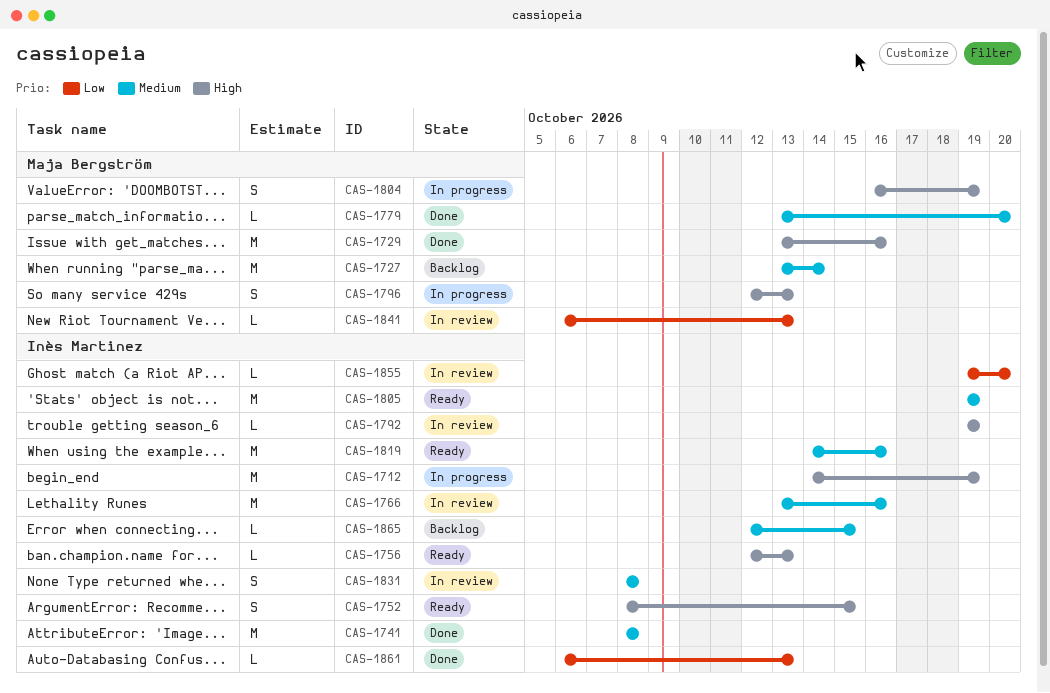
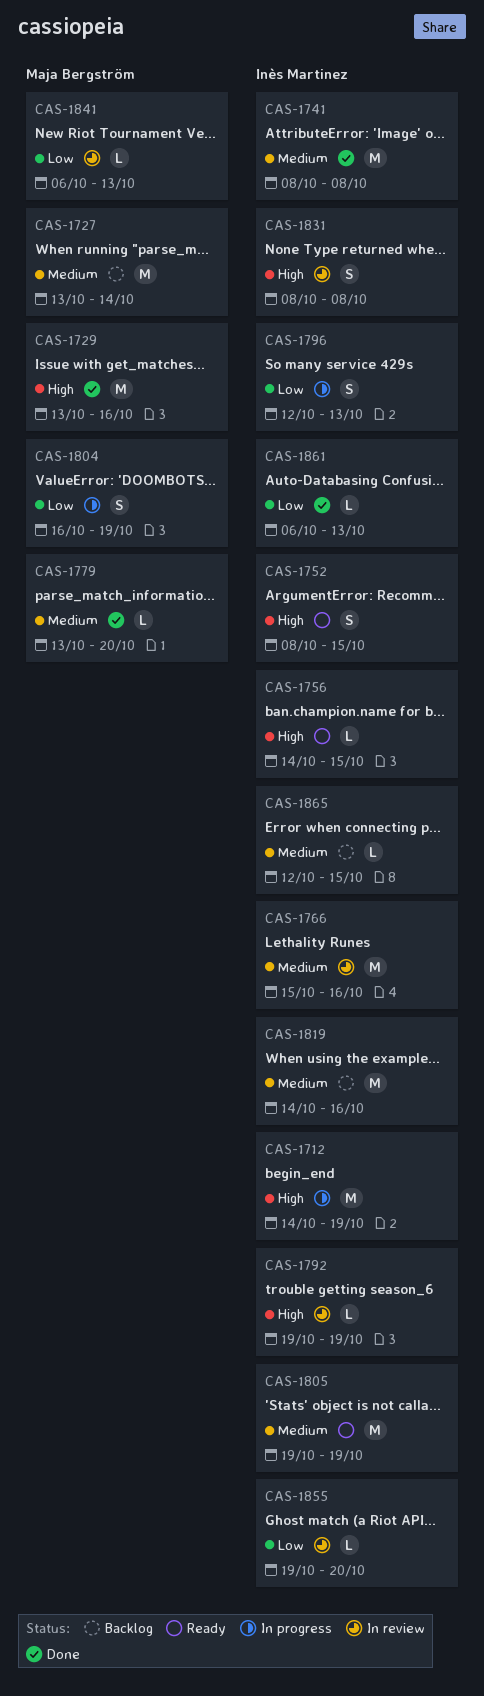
CAS-1756, start: Oct 12 -> Oct 14
CAS-1756, due: Oct 13 -> Oct 15
CAS-1766, start: Oct 13 -> Oct 15
CAS-1796, owner: Maja Bergström -> Inès Martinez
CAS-1796, priority: High -> Low
CAS-1804, priority: High -> Low
CAS-1819, status: Ready -> Backlog
CAS-1831, priority: Medium -> High

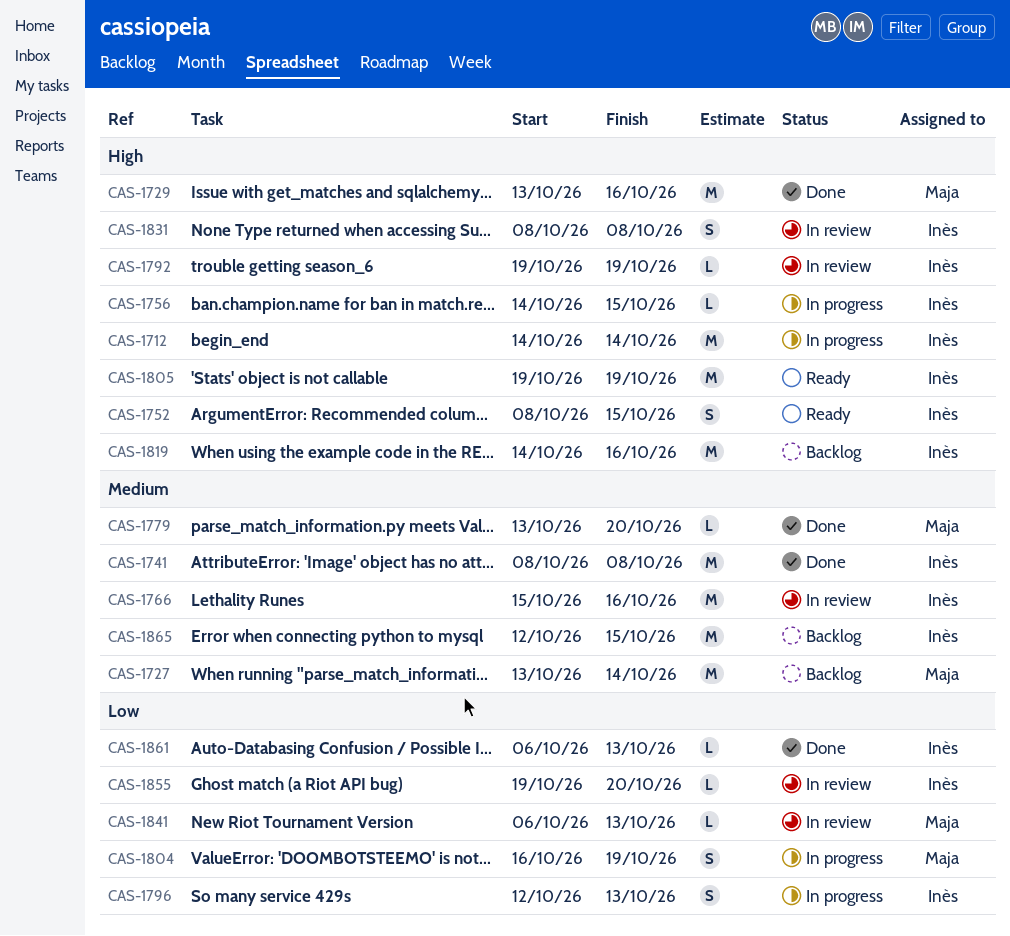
CAS-1712, due: Oct 19 -> Oct 14
CAS-1756, status: Ready -> In progress
CAS-1805, priority: Medium -> High
CAS-1819, priority: Medium -> High
CAS-1865, estimate: L -> M

